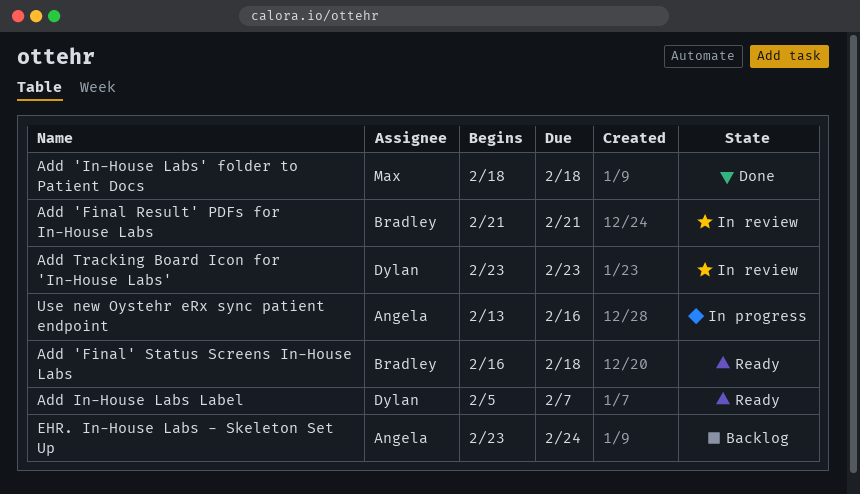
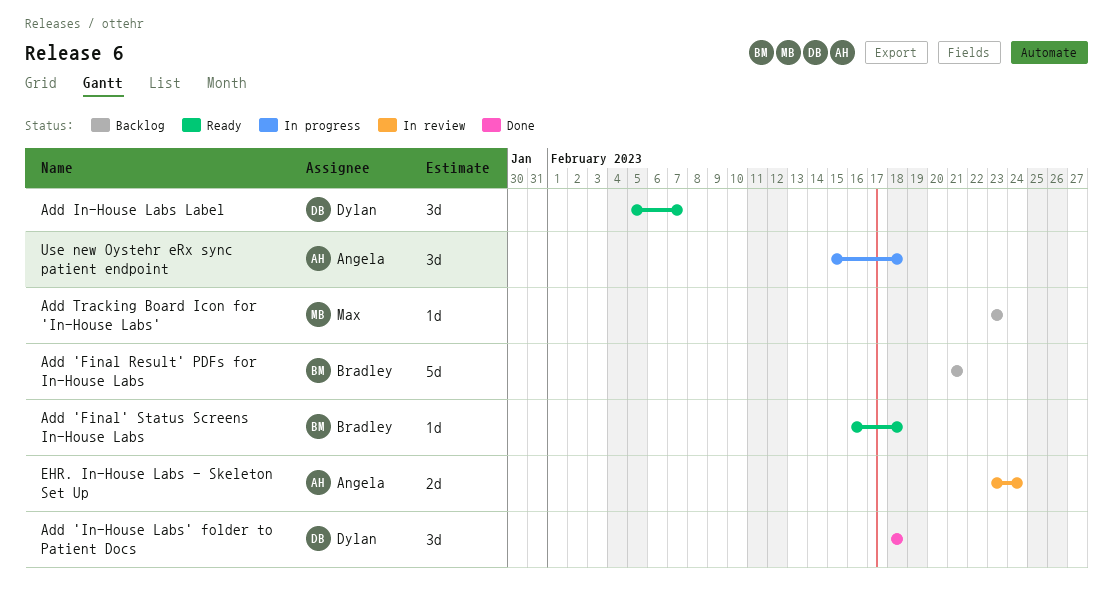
Add 'Final Result' PDFs for In-House Labs, status: In review -> Backlog
Add 'In-House Labs' folder to Patient Docs, owner: Max -> Dylan
Add Tracking Board Icon for 'In-House Labs', status: In review -> Backlog
Add Tracking Board Icon for 'In-House Labs', owner: Dylan -> Max
EHR. In-House Labs - Skeleton Set Up, status: Backlog -> In review
Use new Oystehr eRx sync patient endpoint, start: Feb 13 -> Feb 15
Use new Oystehr eRx sync patient endpoint, due: Feb 16 -> Feb 18

